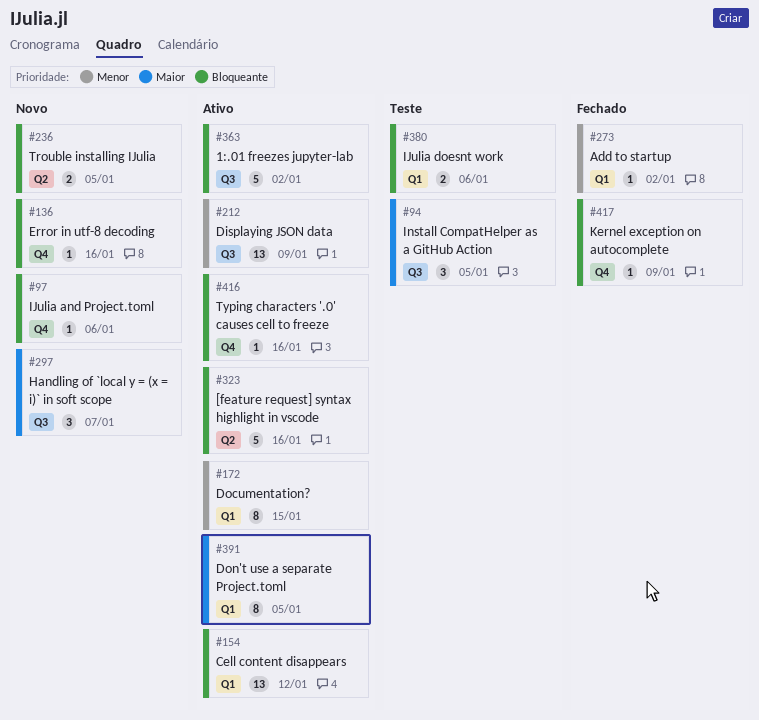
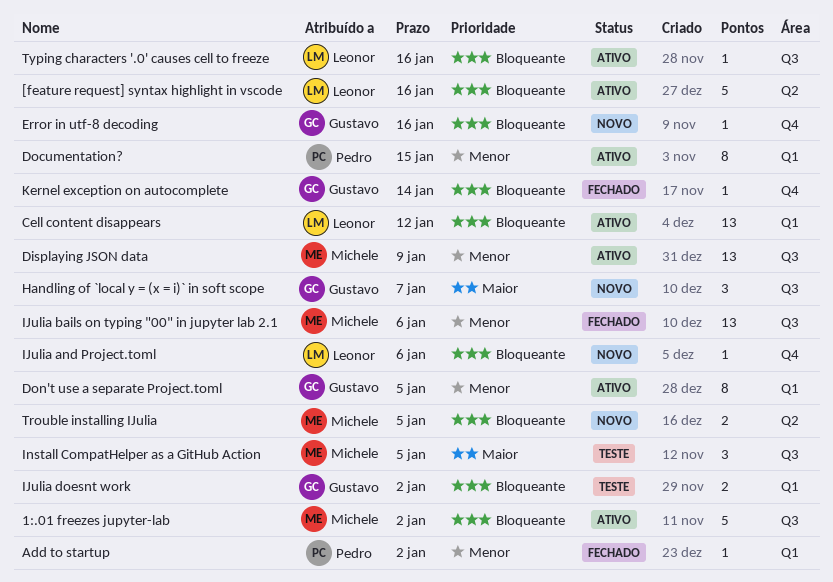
Don't use a separate Project.toml, priority: Maior -> Menor
IJulia bails on typing "00" in jupyter lab 2.1: none -> present
IJulia doesnt work, due: Jan 6 -> Jan 2
Kernel exception on autocomplete, due: Jan 9 -> Jan 14
Typing characters '.0' causes cell to freeze, label: Q4 -> Q3

